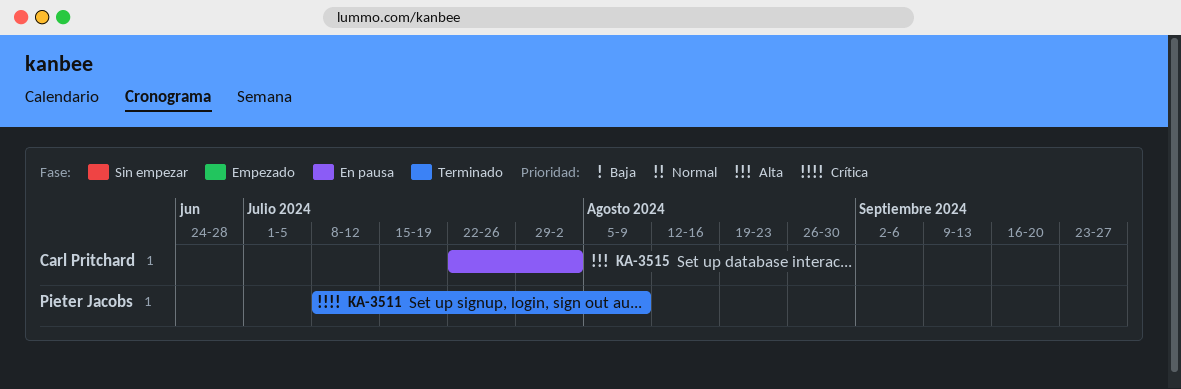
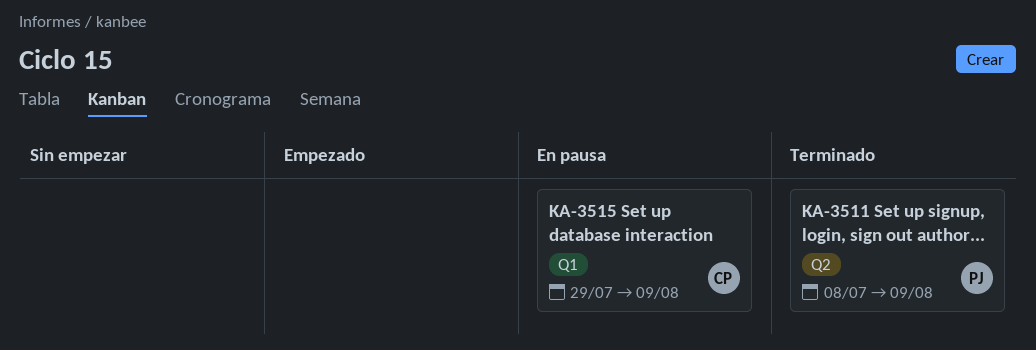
KA-3515, start: Jul 22 -> Jul 29
KA-3515, due: Aug 2 -> Aug 9

